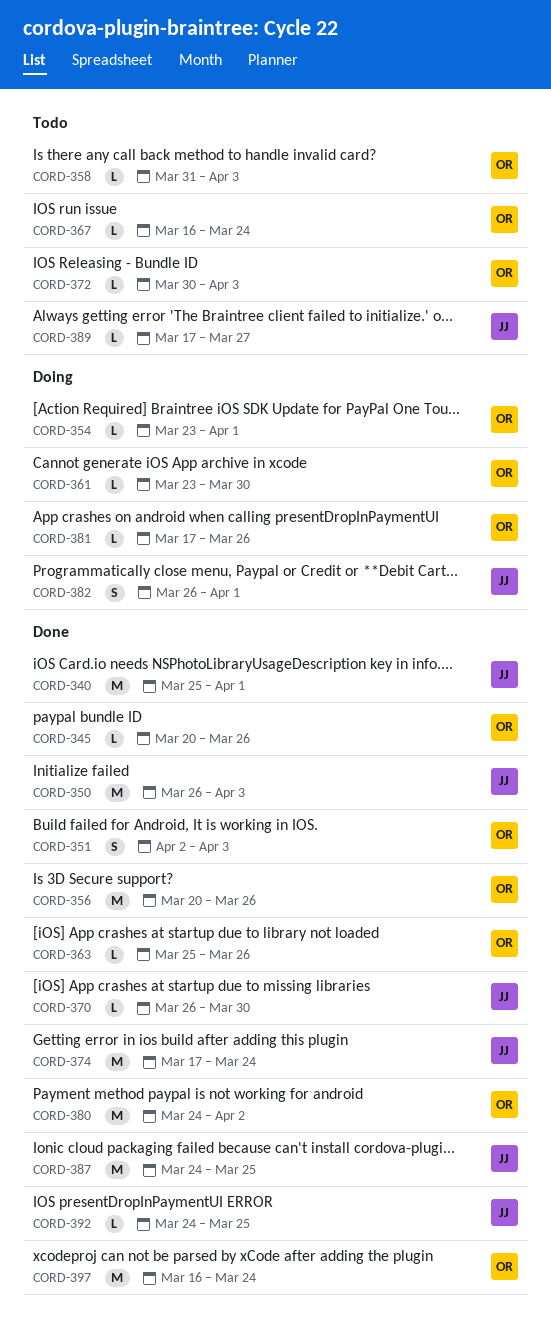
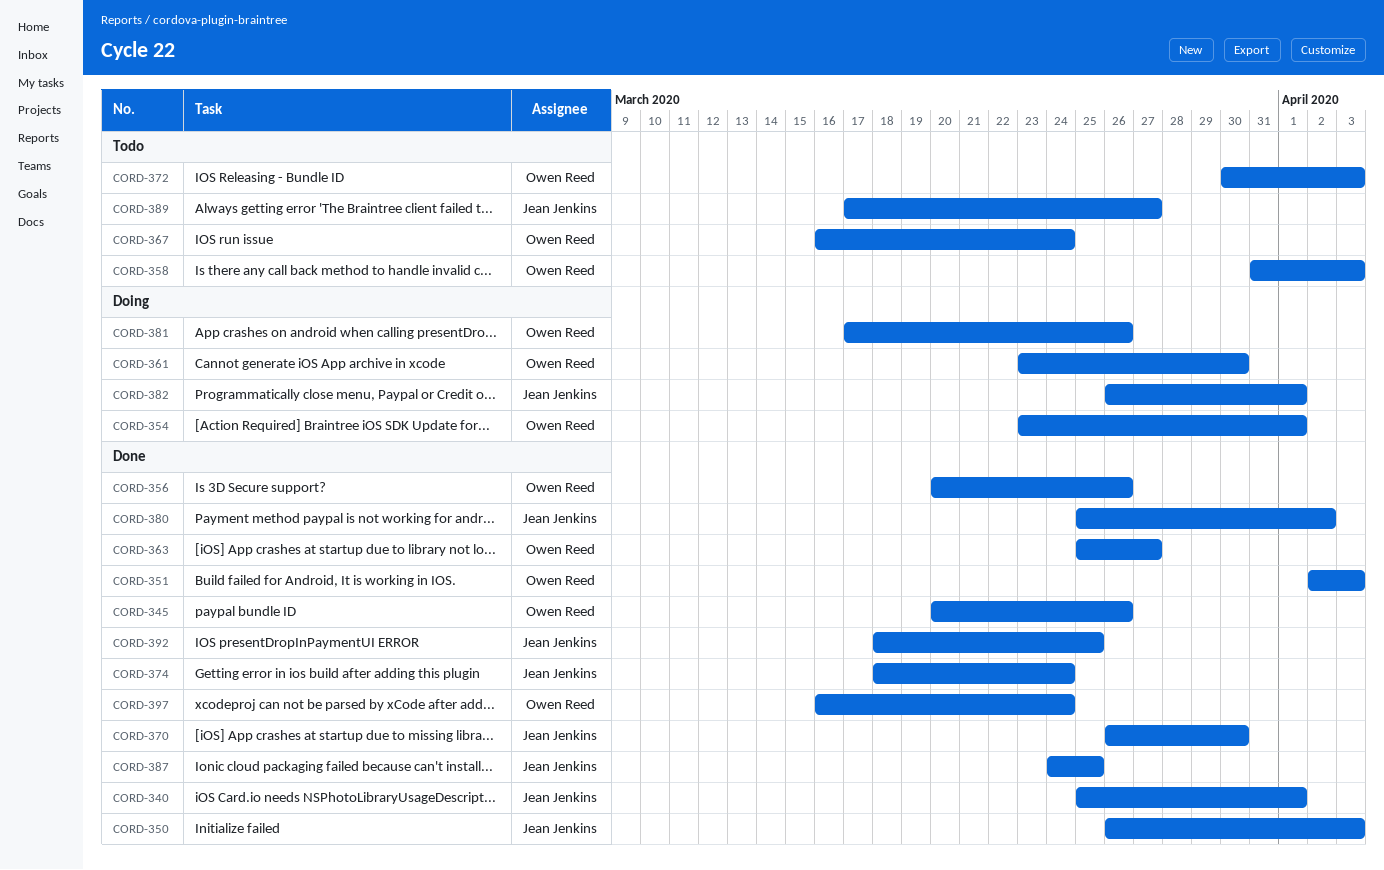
CORD-363, due: Mar 26 -> Mar 27
CORD-374, start: Mar 17 -> Mar 18
CORD-380, owner: Owen Reed -> Jean Jenkins
CORD-380, start: Mar 24 -> Mar 25
CORD-392, start: Mar 24 -> Mar 18

